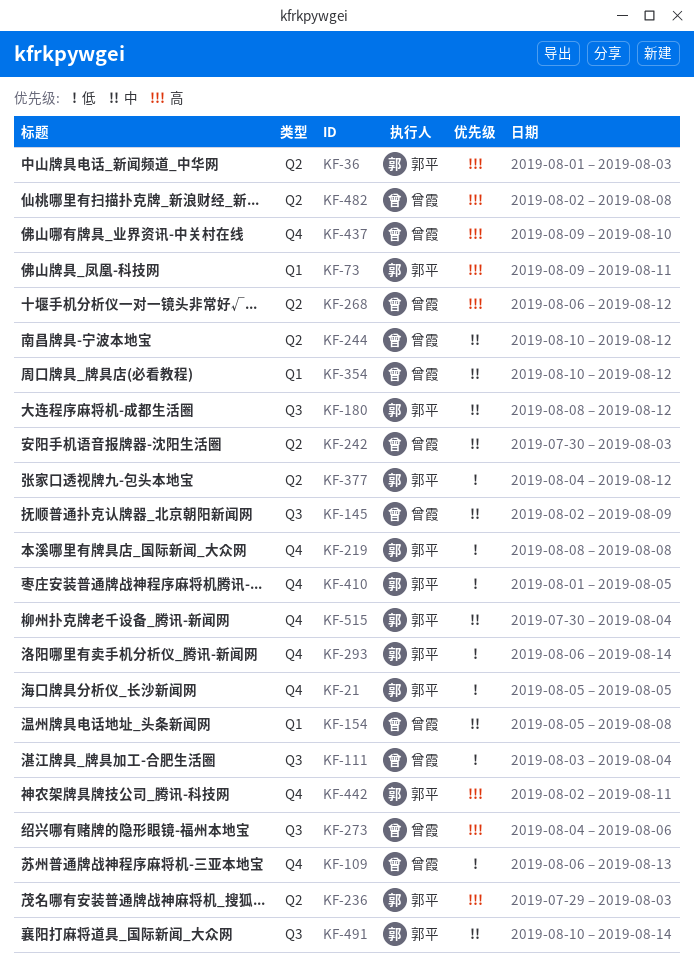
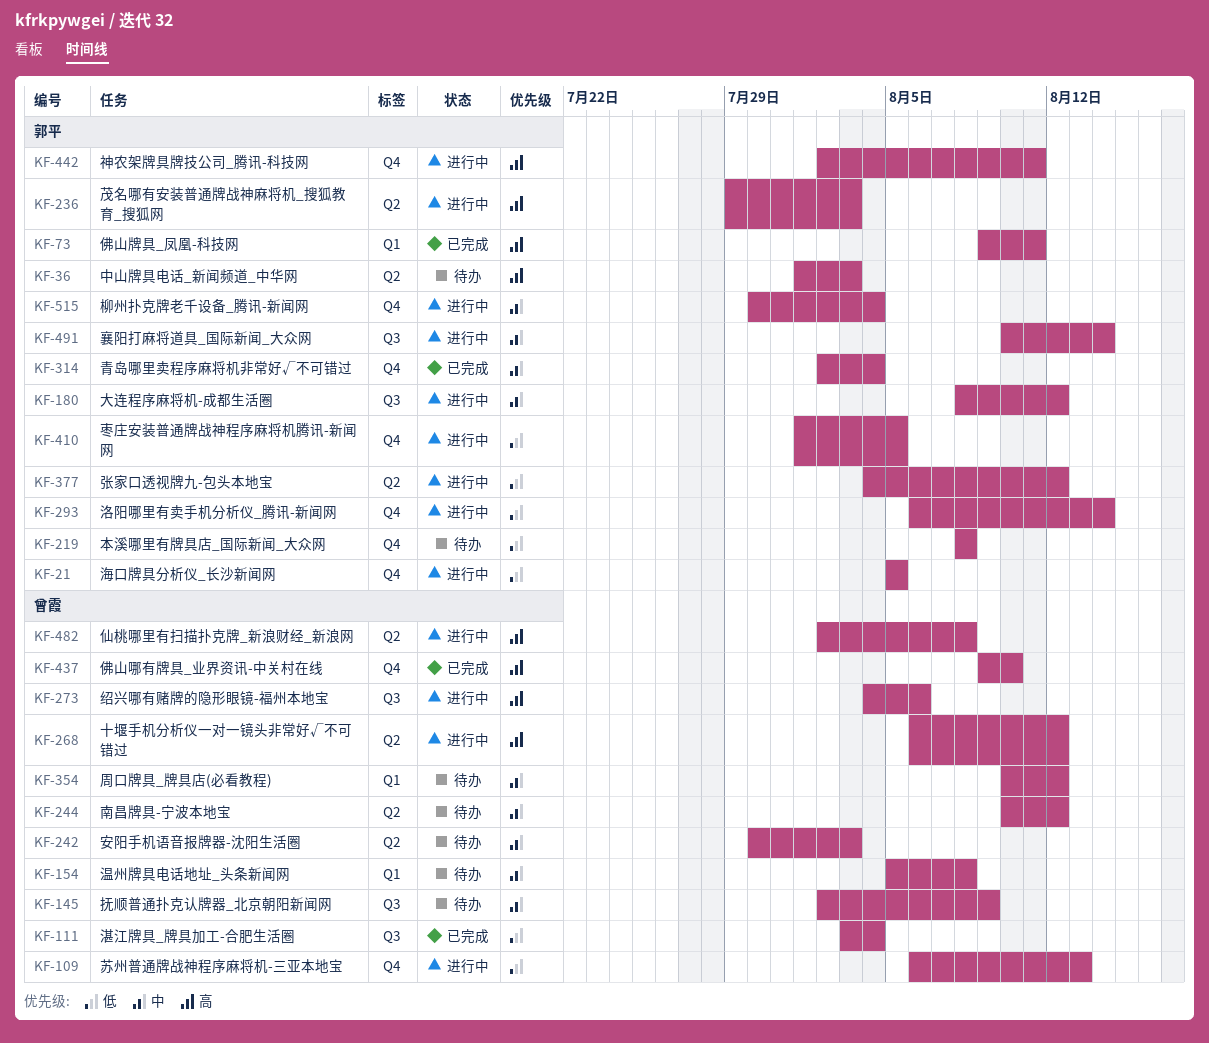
KF-314: none -> present

